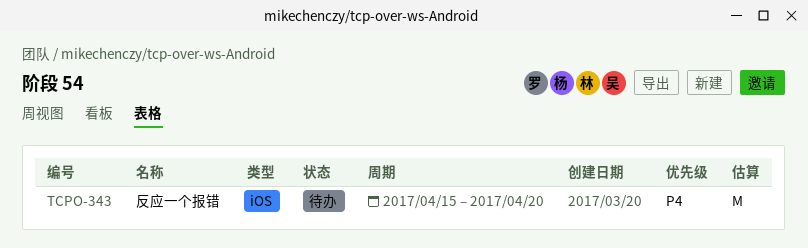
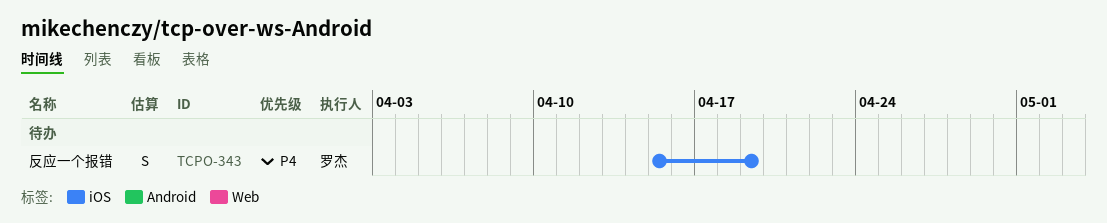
TCPO-343, estimate: M -> S
TCPO-343, due: Apr 20 -> Apr 19

